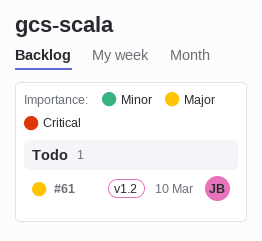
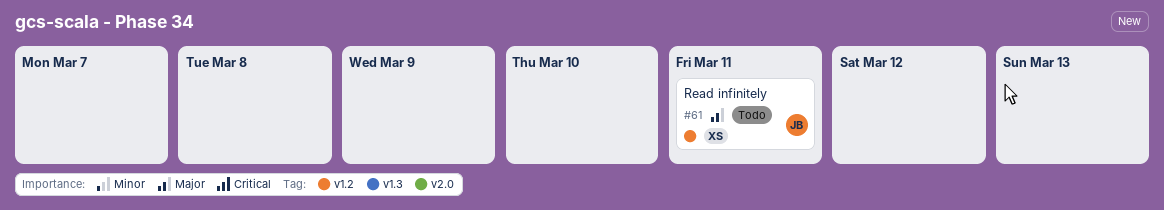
#61, due: Mar 10 -> Mar 11

